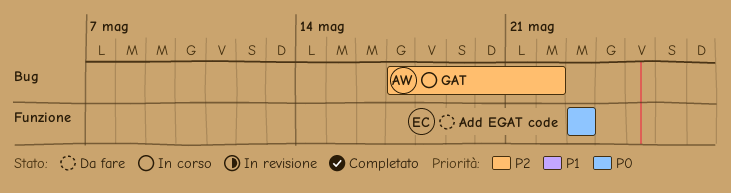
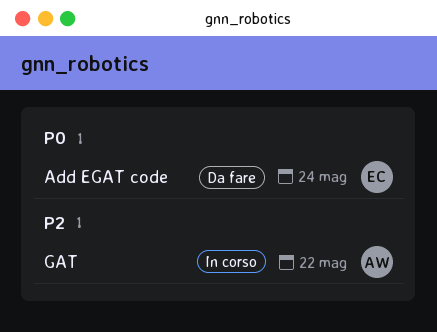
Add EGAT code, due: May 23 -> May 24

